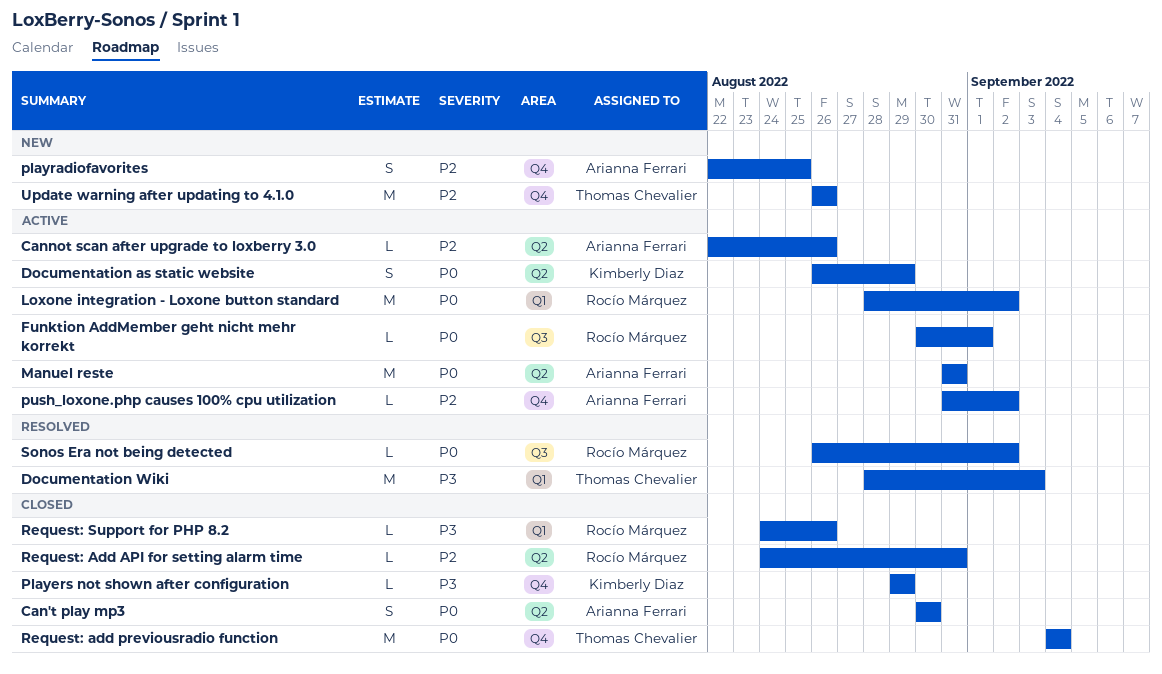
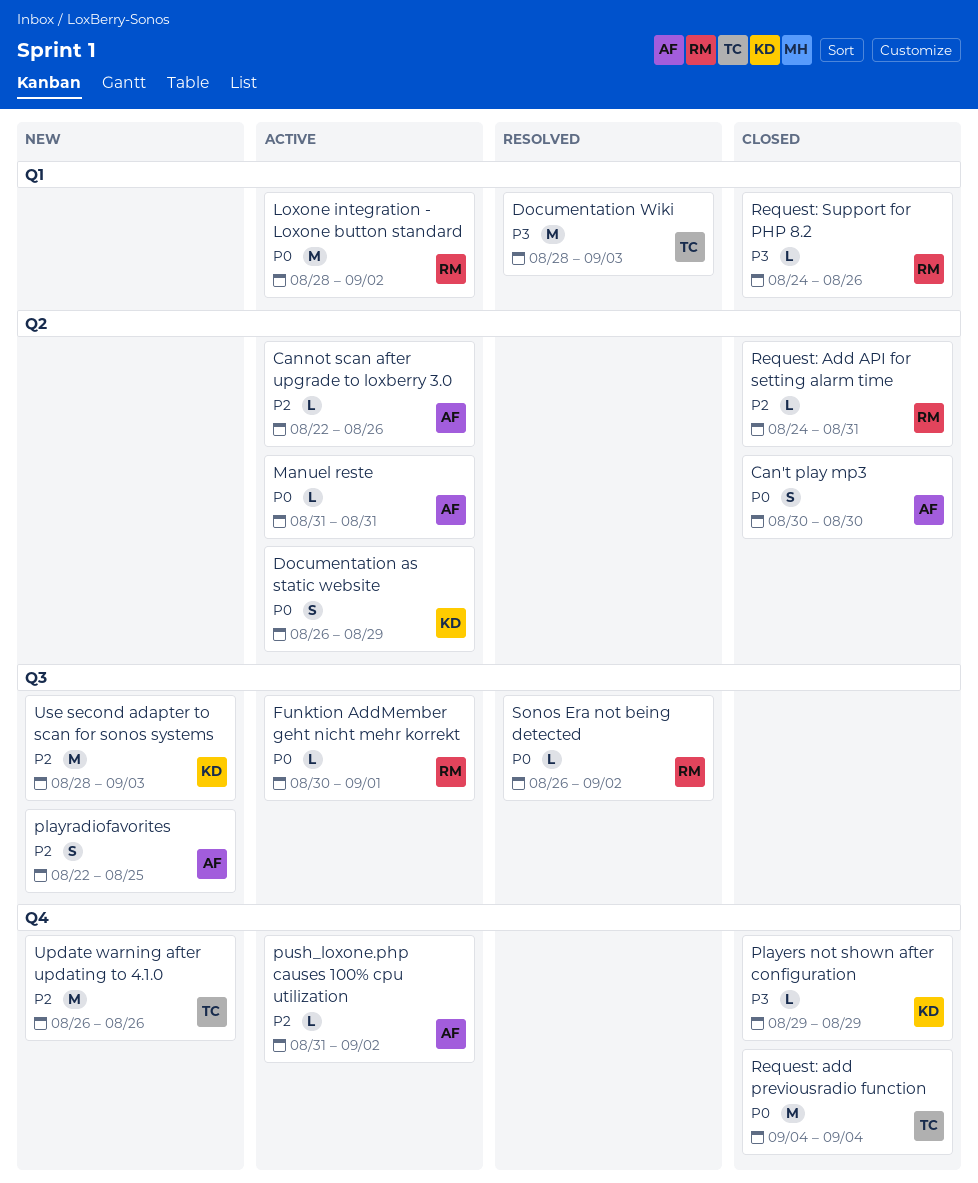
Manuel reste, estimate: M -> L
playradiofavorites, label: Q4 -> Q3
Use second adapter to scan for sonos systems: none -> present

